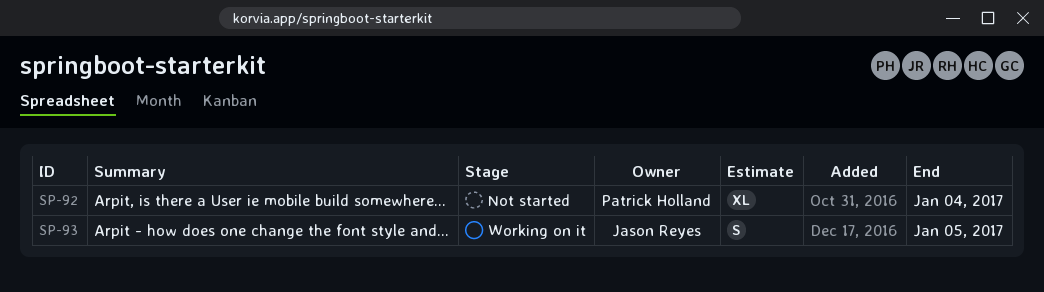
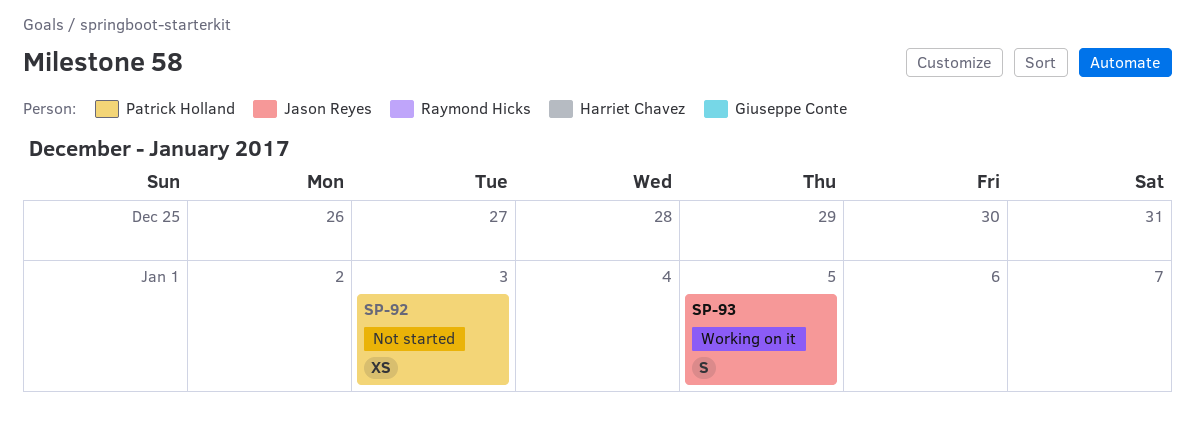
SP-92, estimate: XL -> XS
SP-92, due: Jan 4 -> Jan 3

